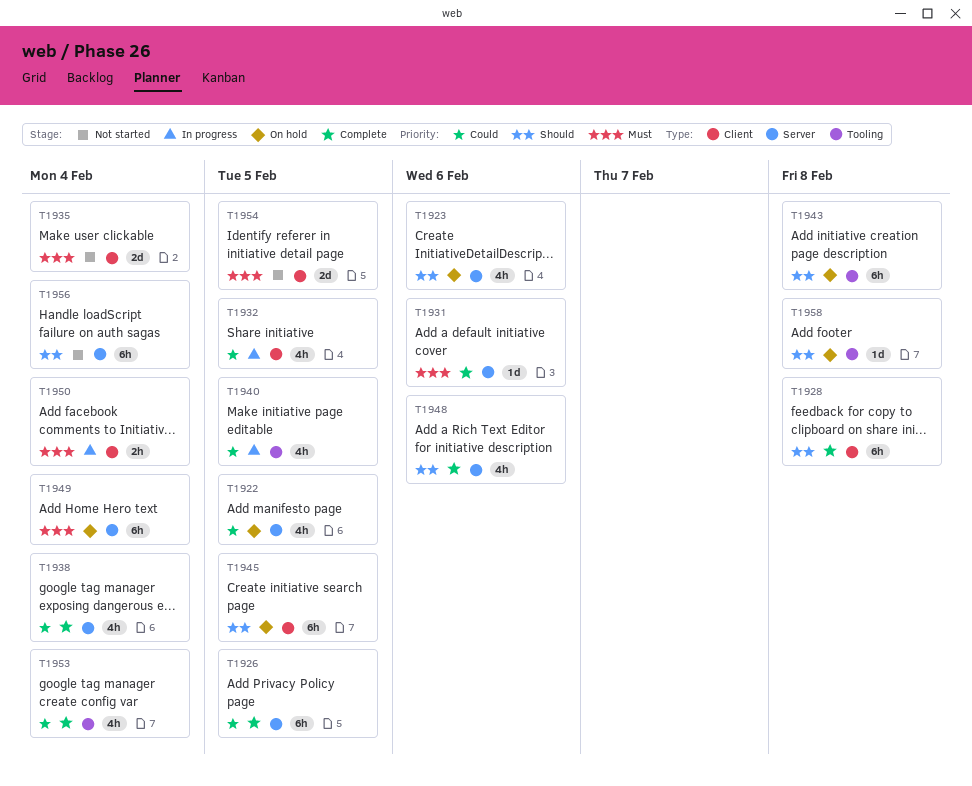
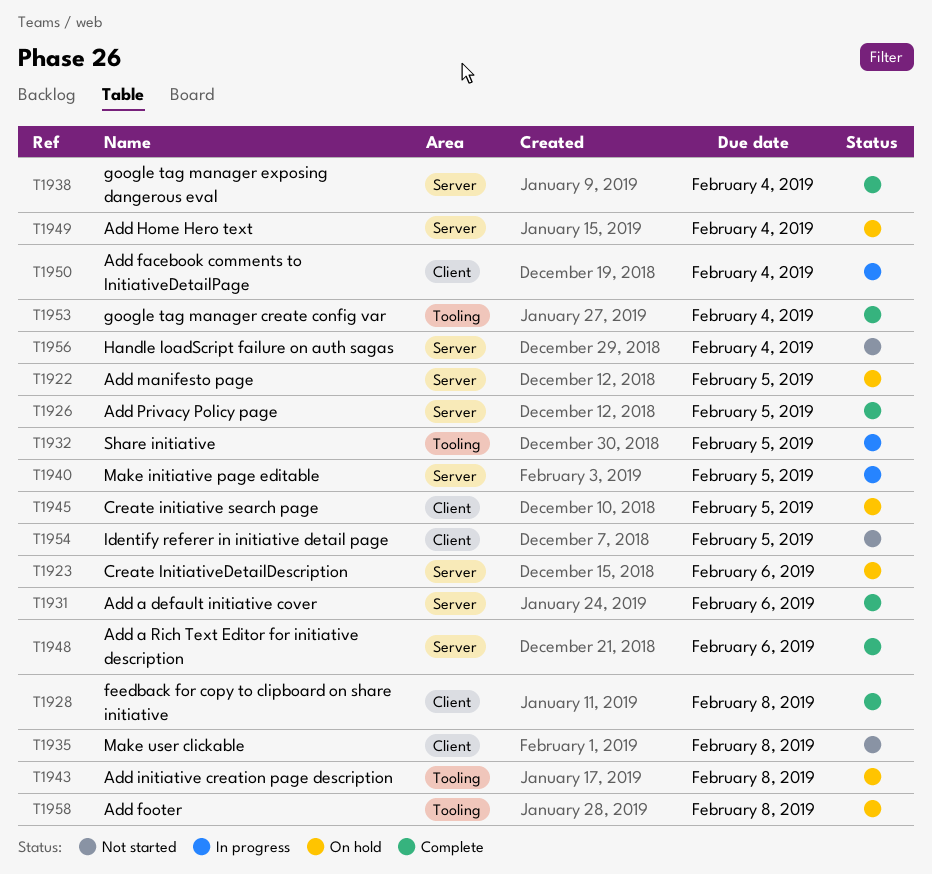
T1932, label: Client -> Tooling
T1935, due: Feb 4 -> Feb 8
T1940, label: Tooling -> Server

